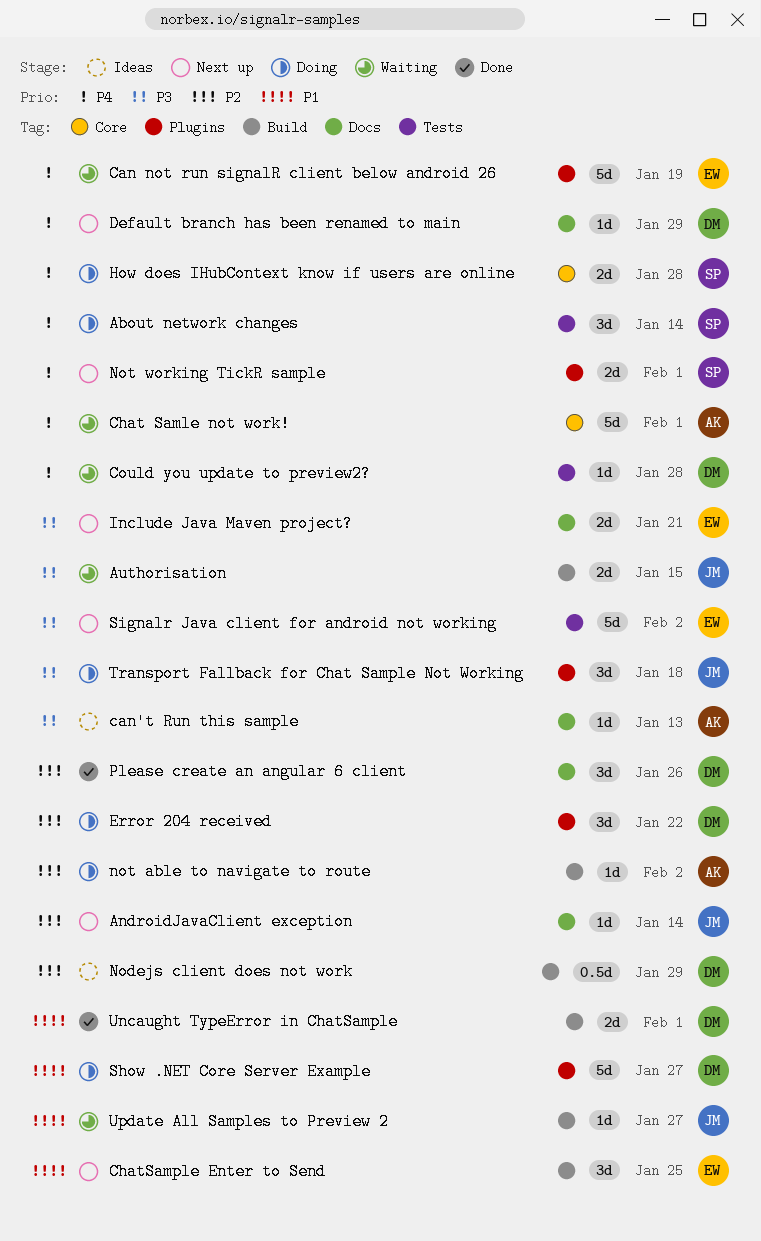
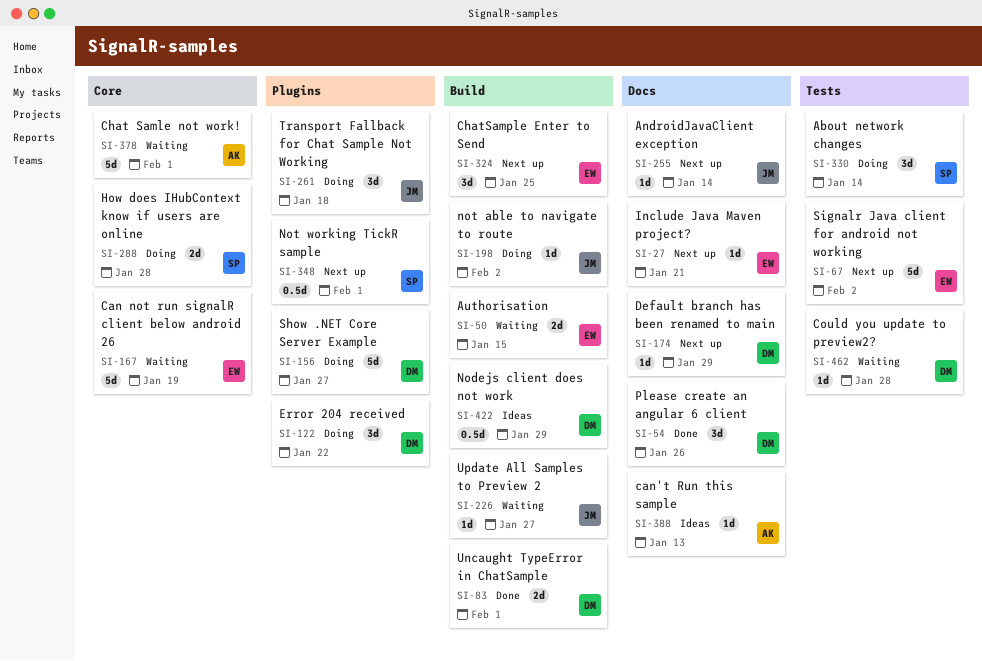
Authorisation, owner: JM -> EW
Can not run signalR client below android 26, label: Plugins -> Core
Include Java Maven project?, estimate: 2d -> 1d
not able to navigate to route, owner: AK -> JM
Not working TickR sample, estimate: 2d -> 0.5d

